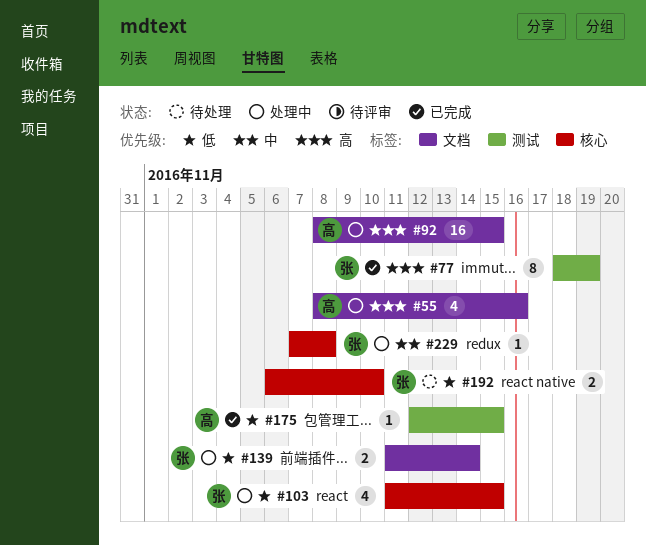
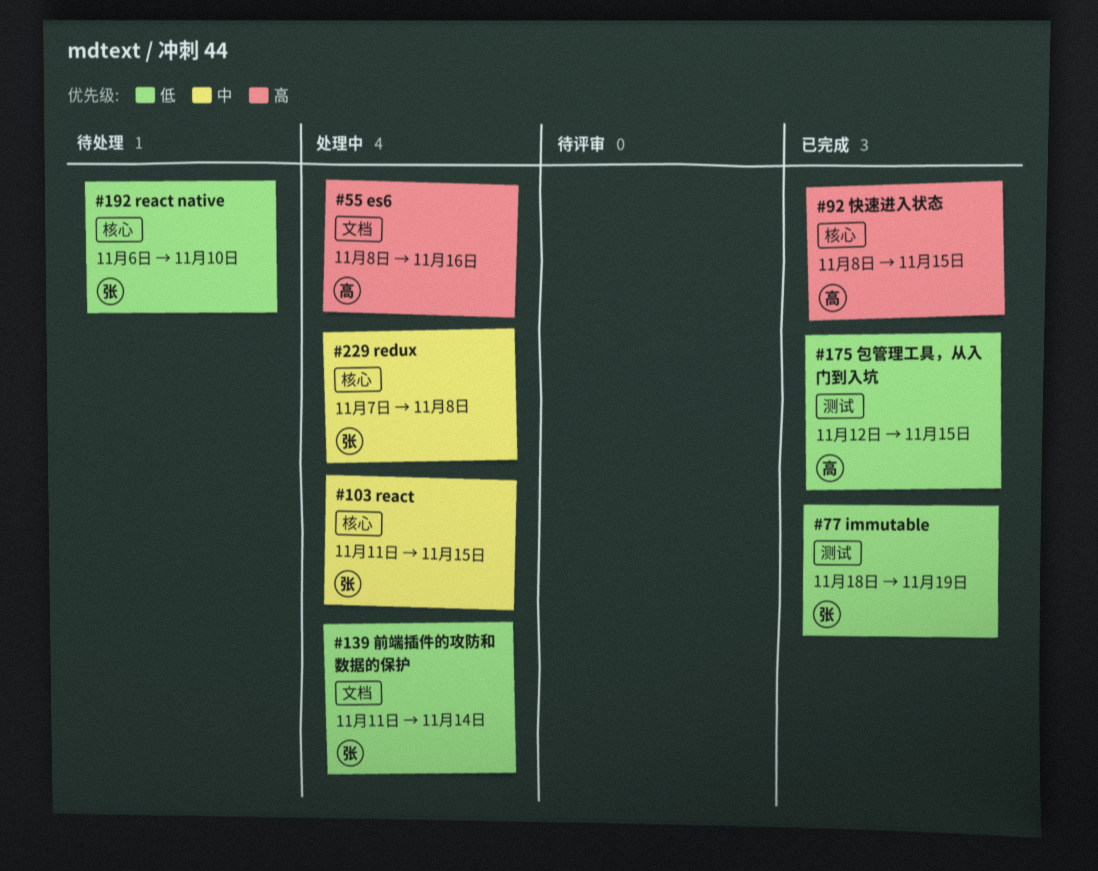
#77, priority: 高 -> 低
#92, status: 处理中 -> 已完成
#92, label: 文档 -> 核心
#103, priority: 低 -> 中

